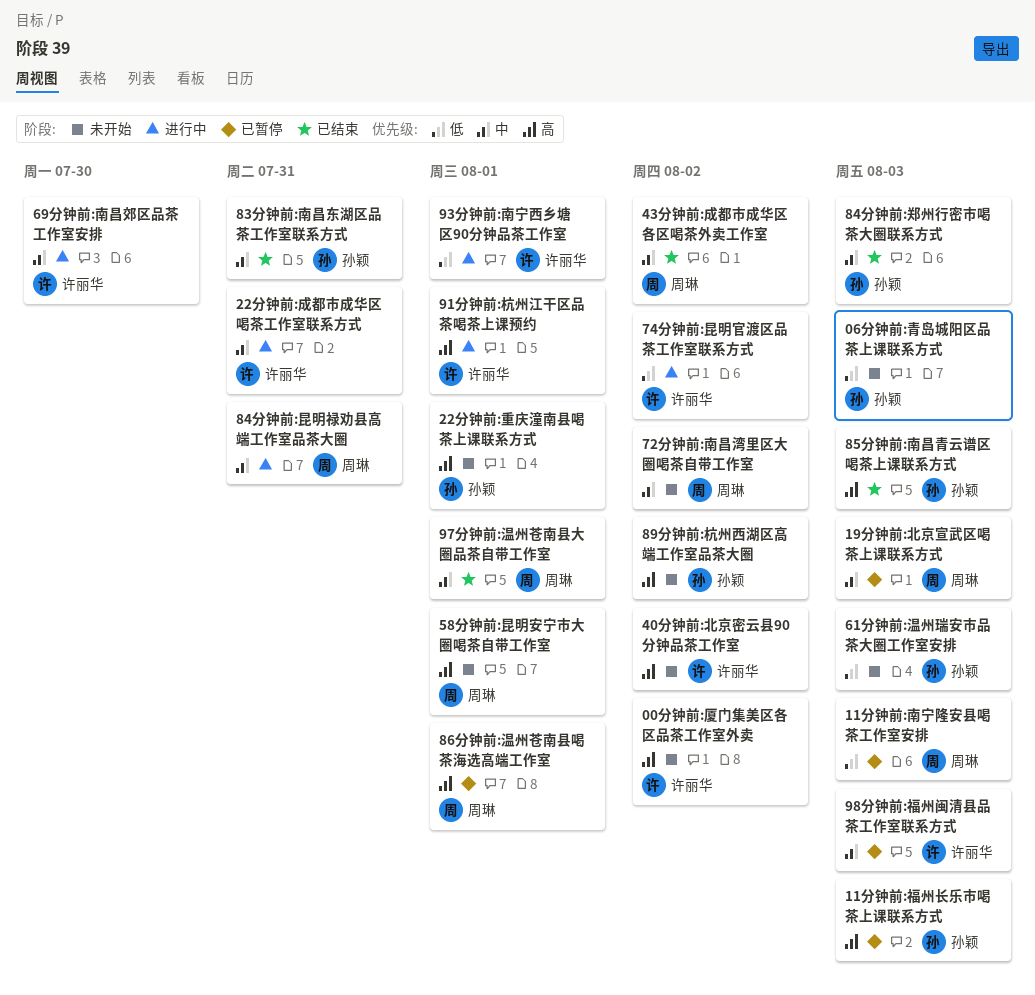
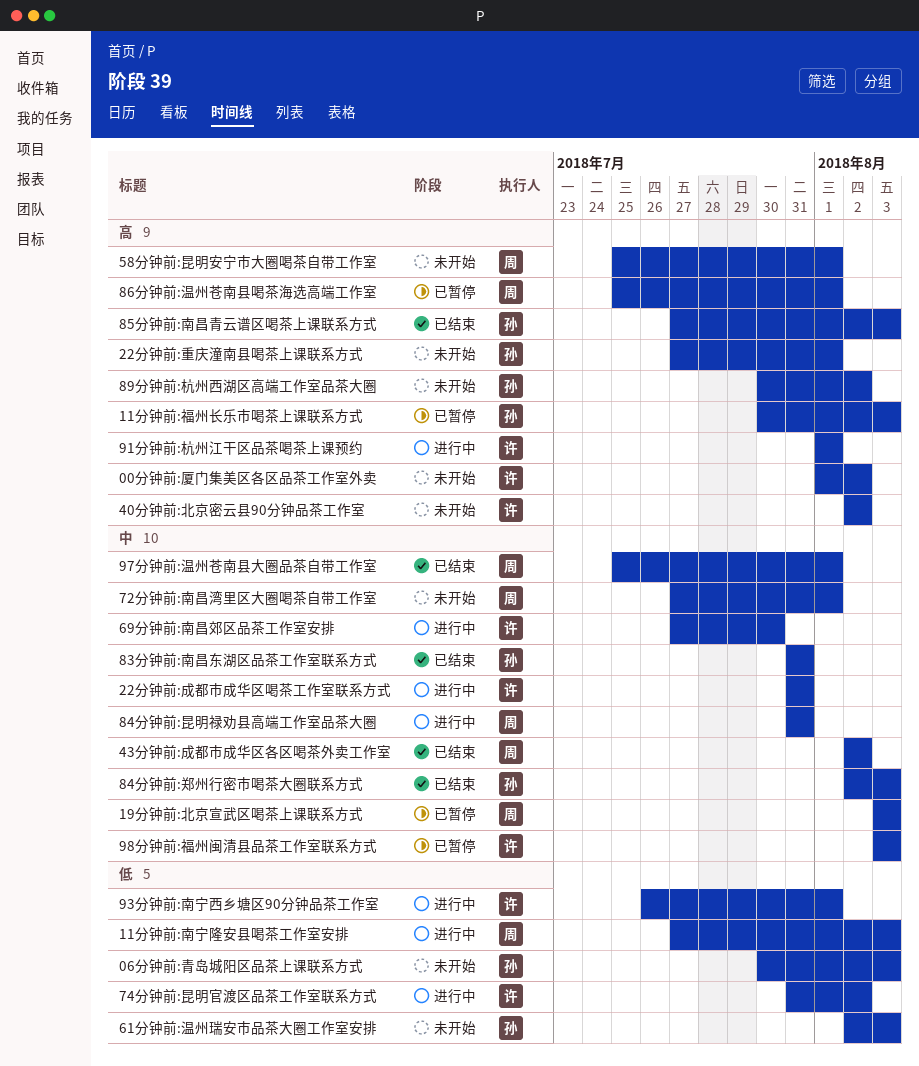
11分钟前:南宁隆安县喝茶工作室安排, status: 已暂停 -> 进行中
72分钟前:南昌湾里区大圈喝茶自带工作室, due: Aug 2 -> Aug 1

